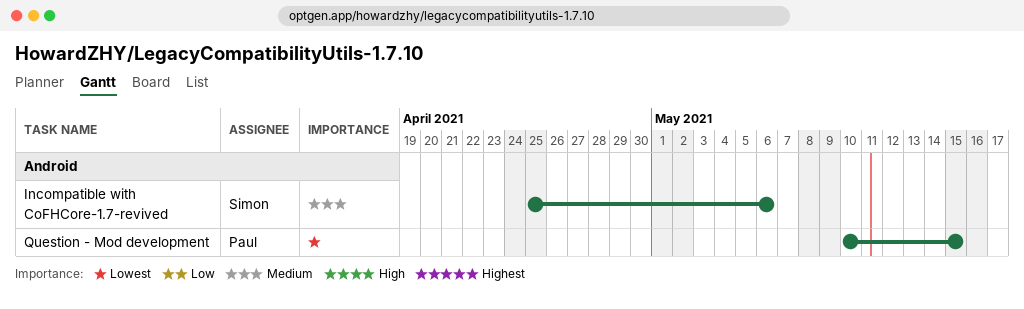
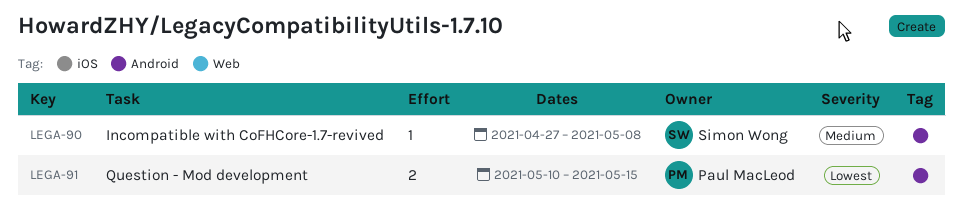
Incompatible with CoFHCore-1.7-revived, start: Apr 25 -> Apr 27
Incompatible with CoFHCore-1.7-revived, due: May 6 -> May 8

